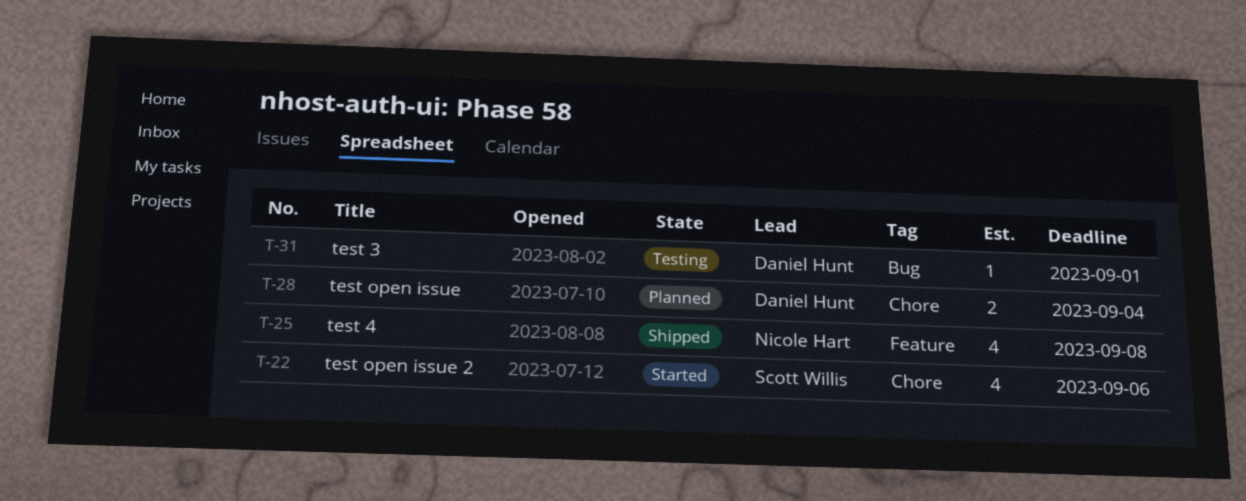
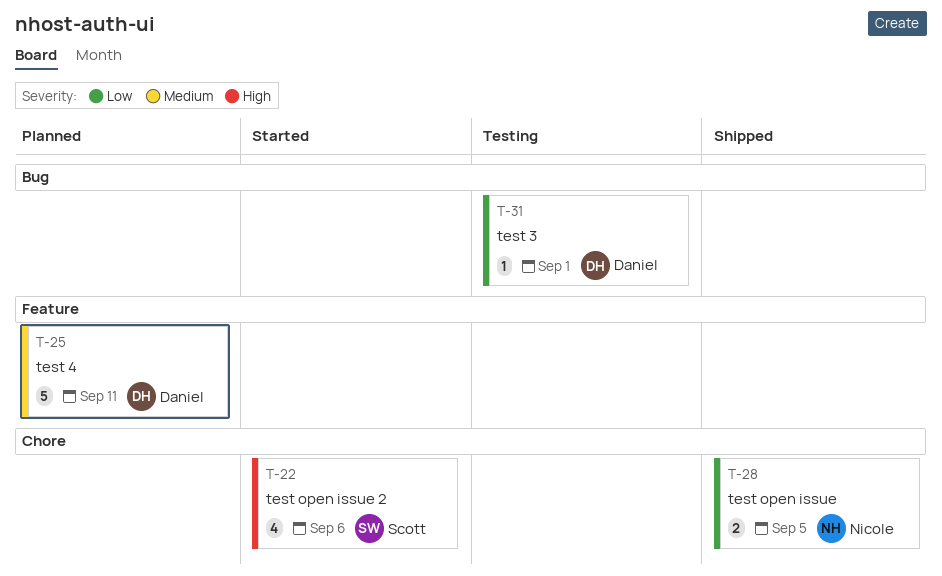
T-25, status: Shipped -> Planned
T-25, owner: Nicole Hart -> Daniel Hunt
T-25, estimate: 4 -> 5
T-25, due: Sep 8 -> Sep 11
T-28, status: Planned -> Shipped
T-28, owner: Daniel Hunt -> Nicole Hart
T-28, due: Sep 4 -> Sep 5

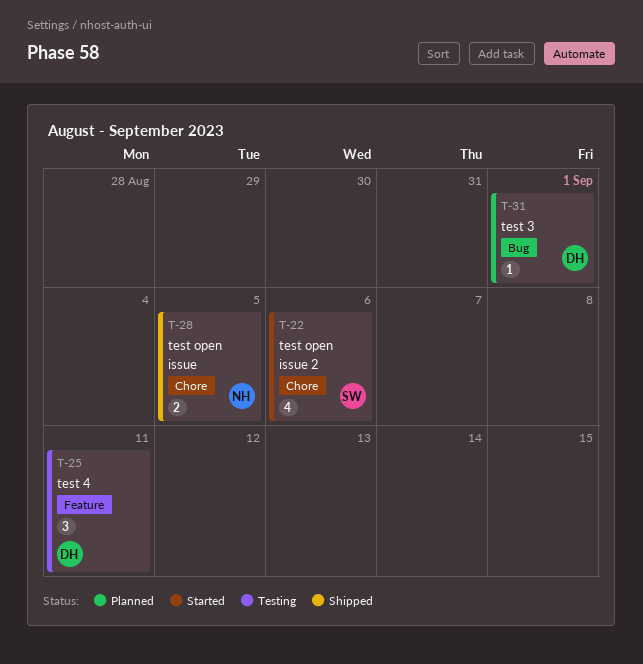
T-25, status: Planned -> Testing
T-25, estimate: 5 -> 3
T-31, status: Testing -> Planned

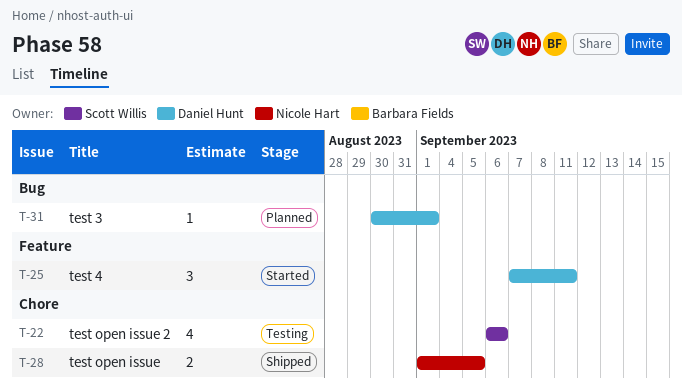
T-22, status: Started -> Testing
T-25, status: Testing -> Started

